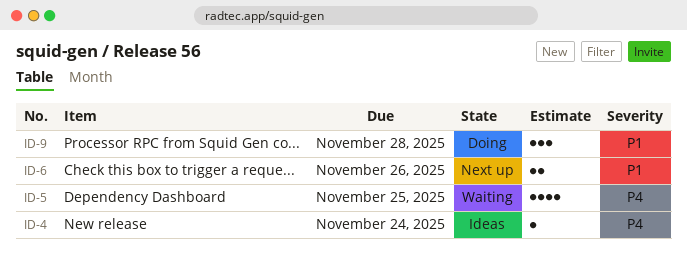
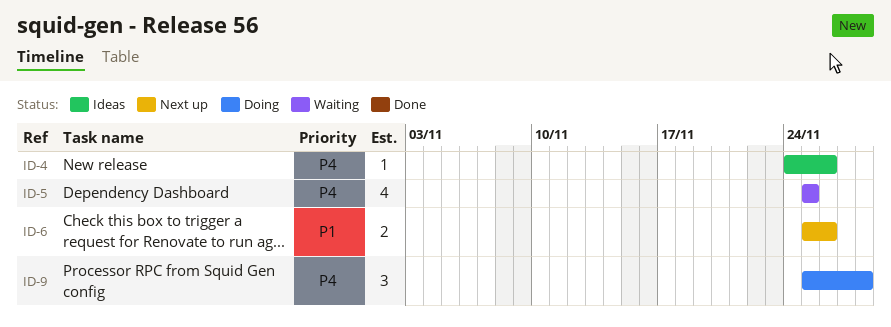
ID-4, due: Nov 24 -> Nov 26
ID-9, priority: P1 -> P4

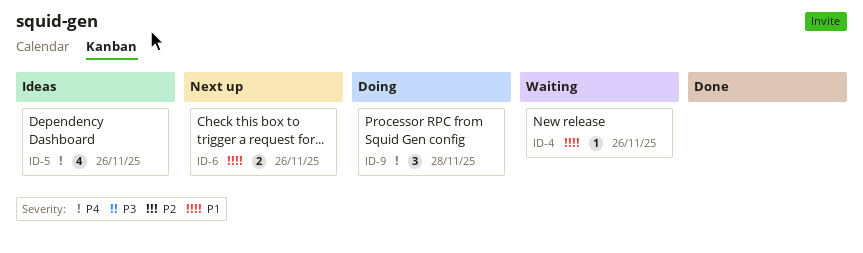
ID-4, status: Ideas -> Waiting
ID-4, priority: P4 -> P1
ID-5, status: Waiting -> Ideas
ID-5, due: Nov 25 -> Nov 26

